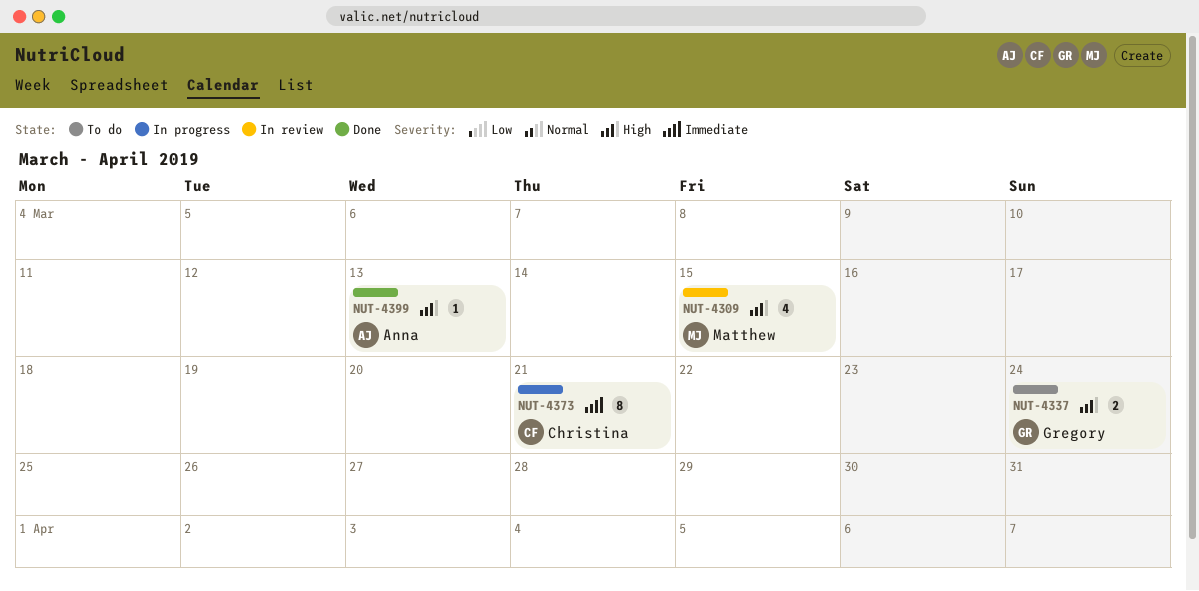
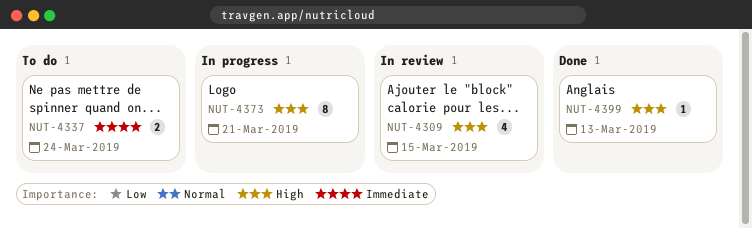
NUT-4337, priority: High -> Immediate
NUT-4373, priority: Immediate -> High

